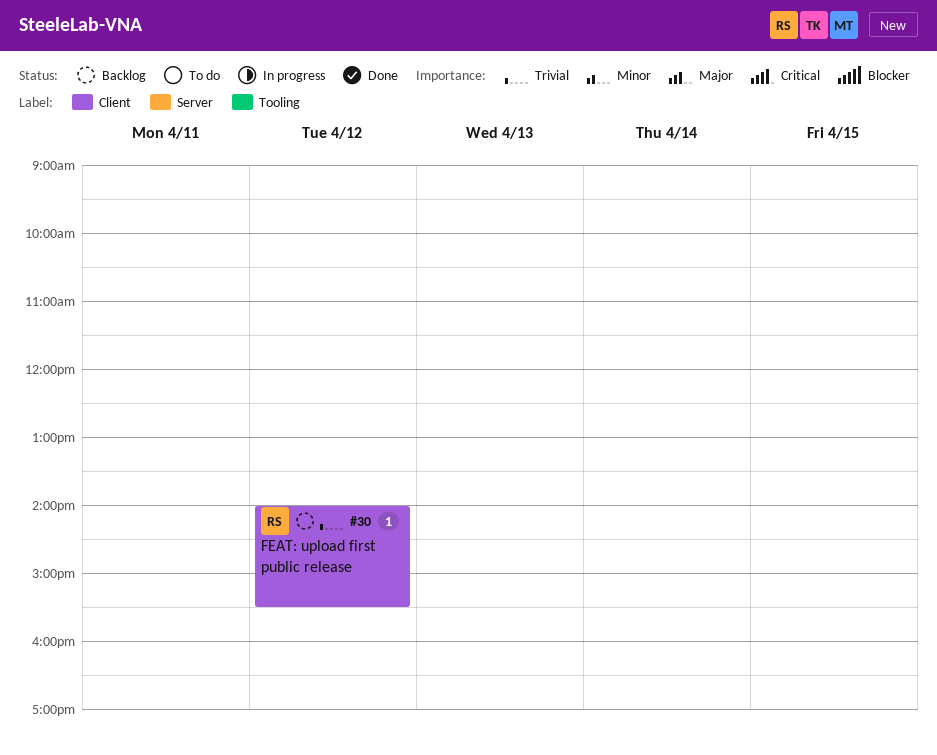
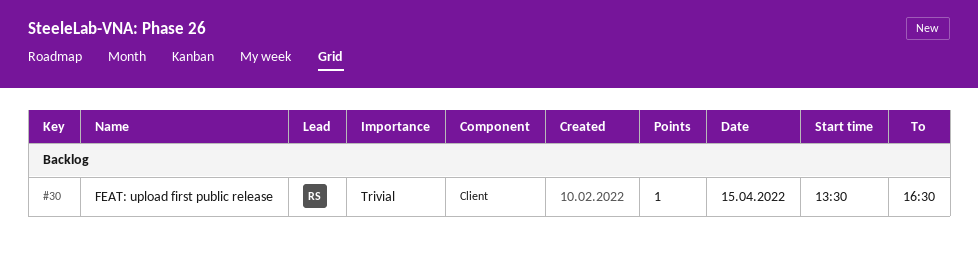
#30, day: Apr 12 -> Apr 15
#30, begins: 14:00 -> 13:30
#30, ends: 15:30 -> 16:30

